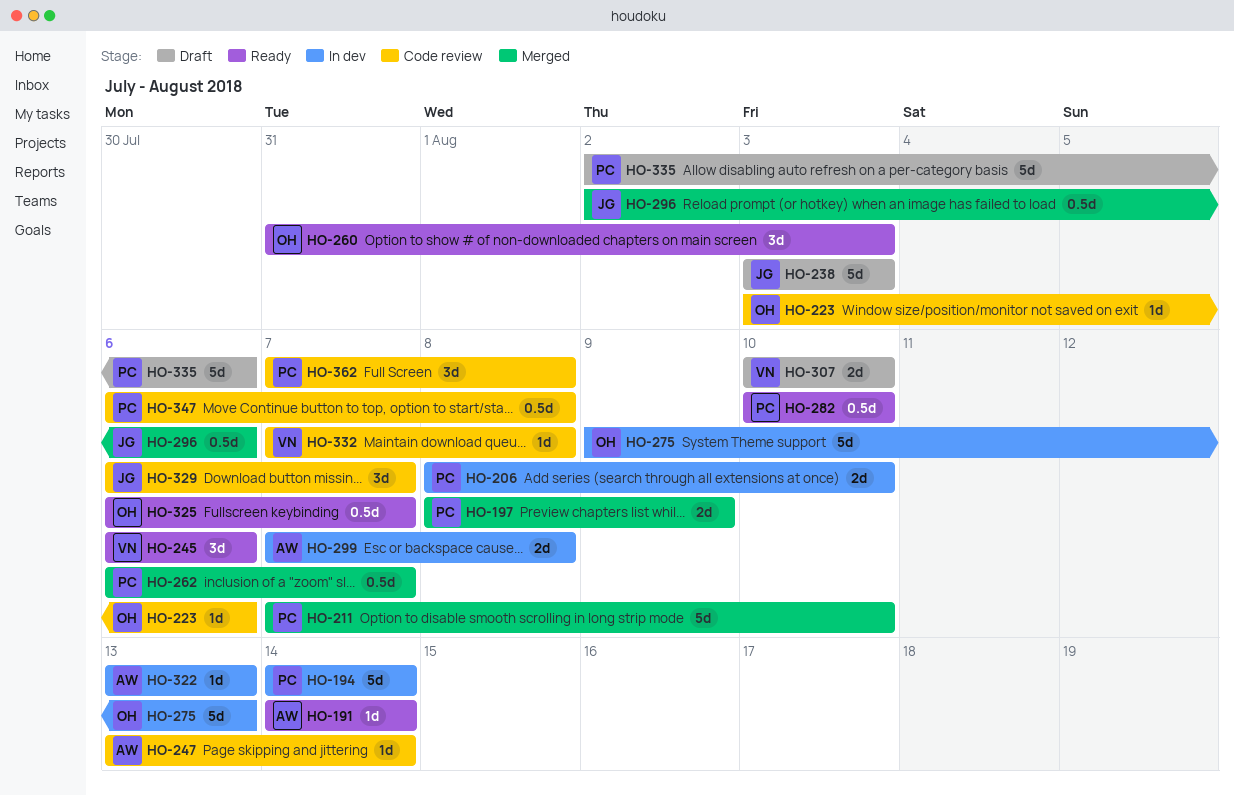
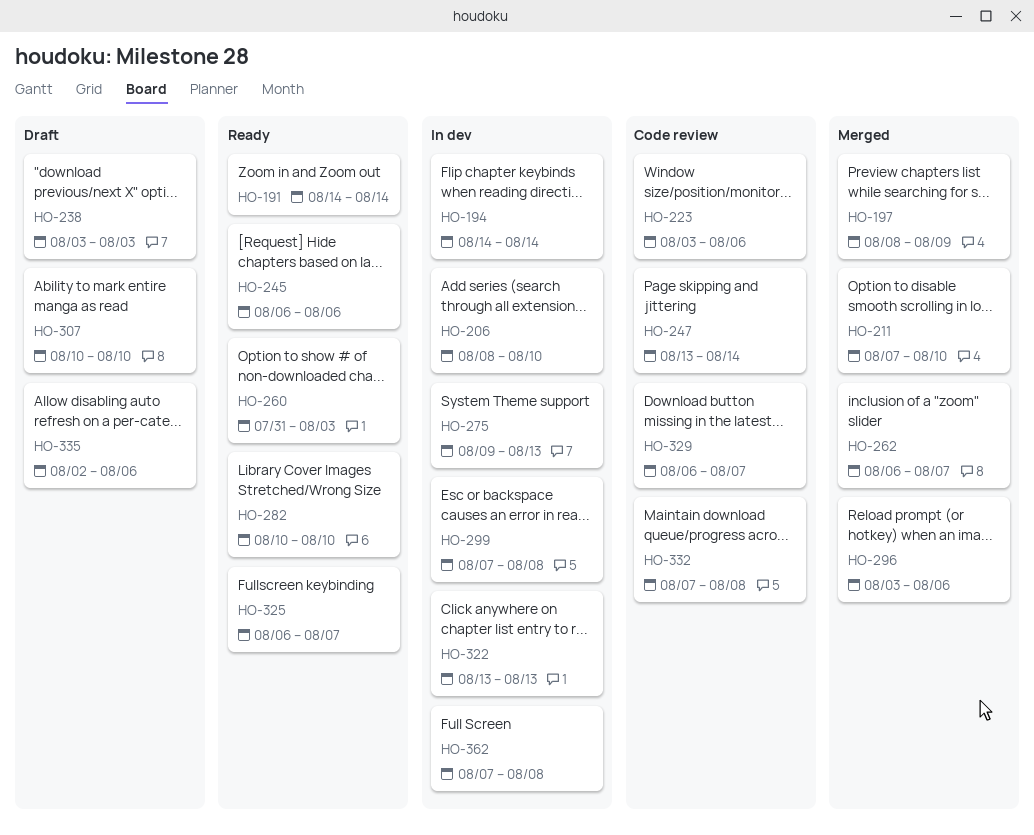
HO-296, start: Aug 2 -> Aug 3
HO-347: present -> none
HO-362, status: Code review -> In dev

